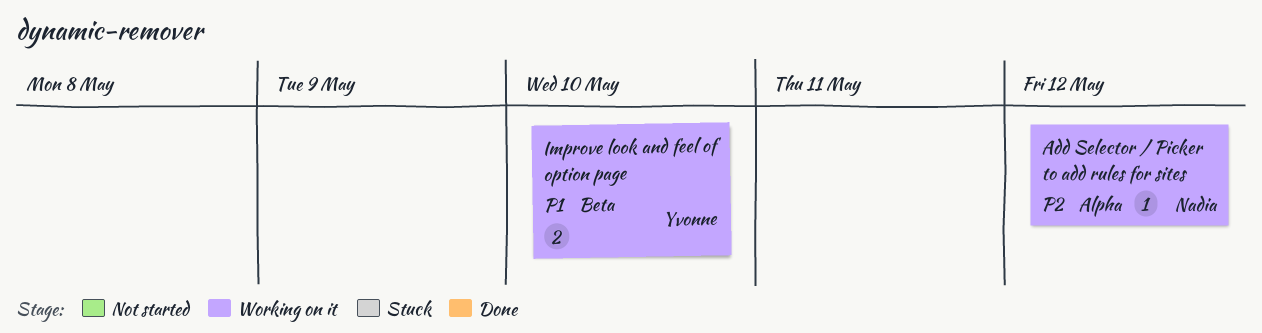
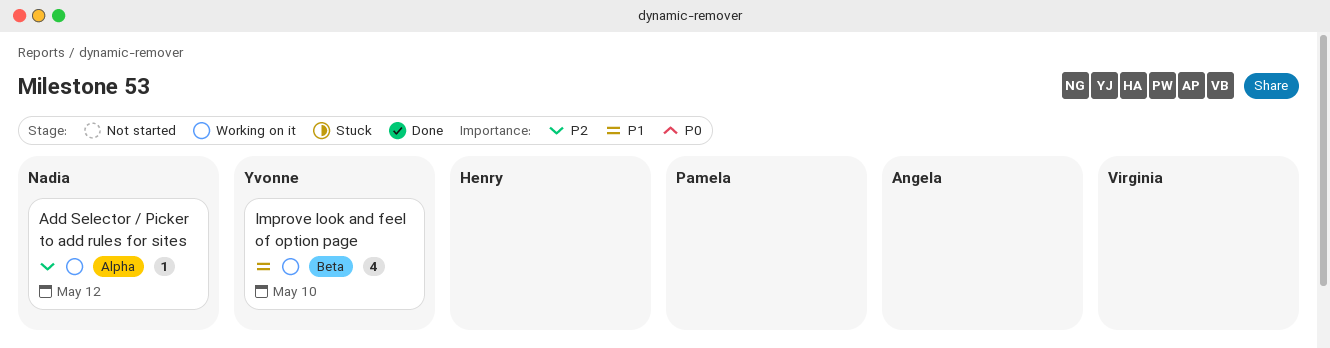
Improve look and feel of option page, estimate: 2 -> 4

